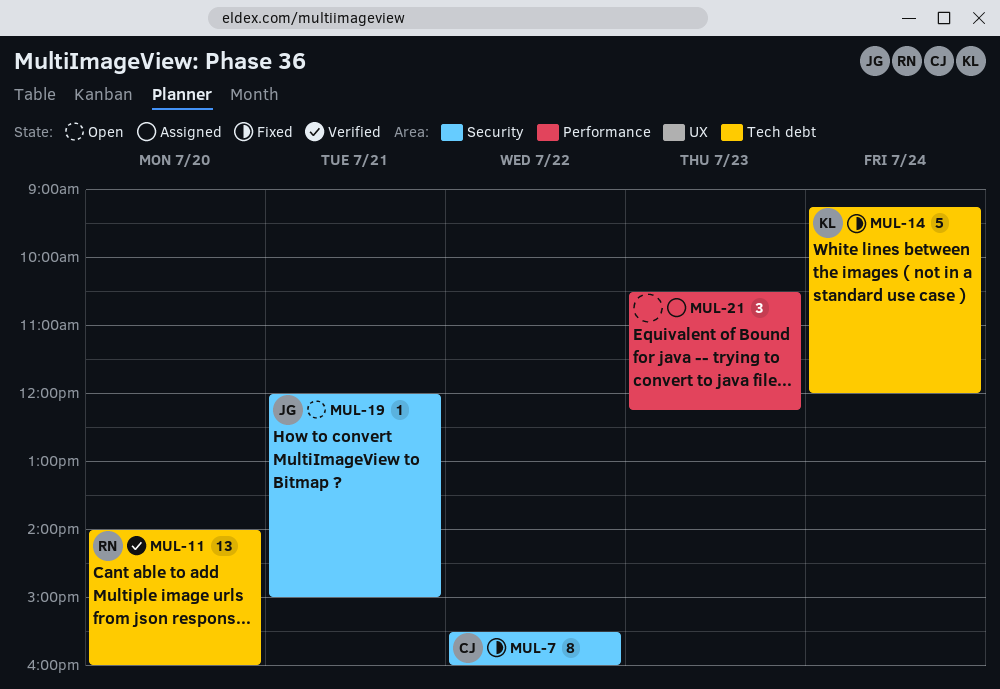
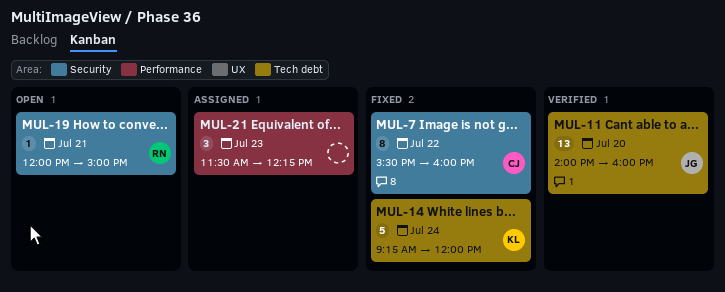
MUL-11, owner: RN -> JG
MUL-19, owner: JG -> RN
MUL-21, begins: 10:30 -> 11:30

